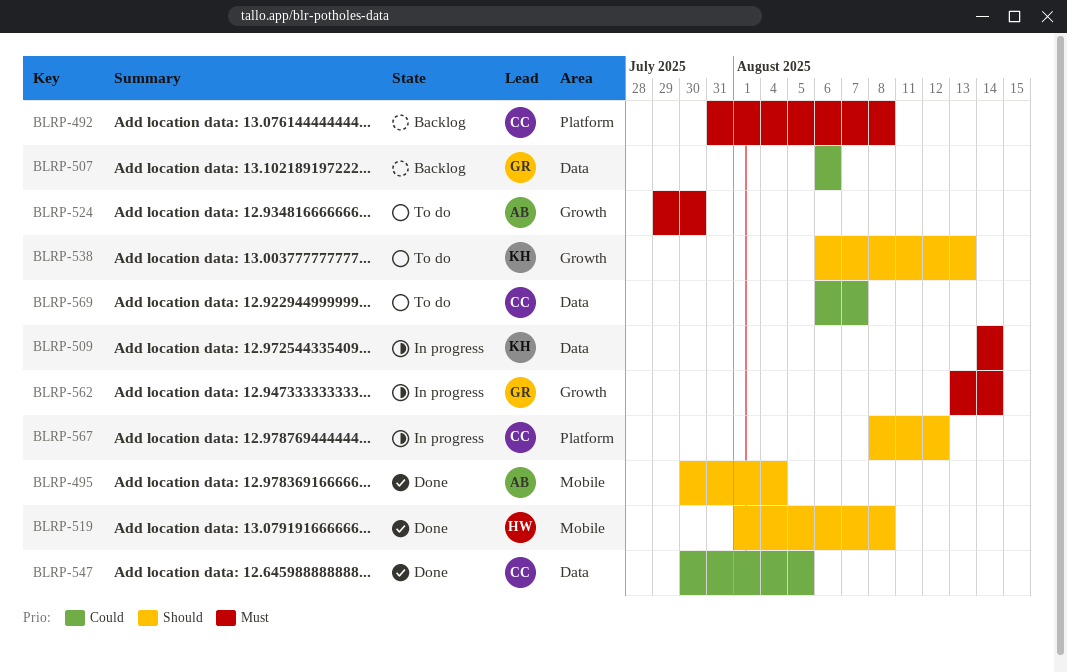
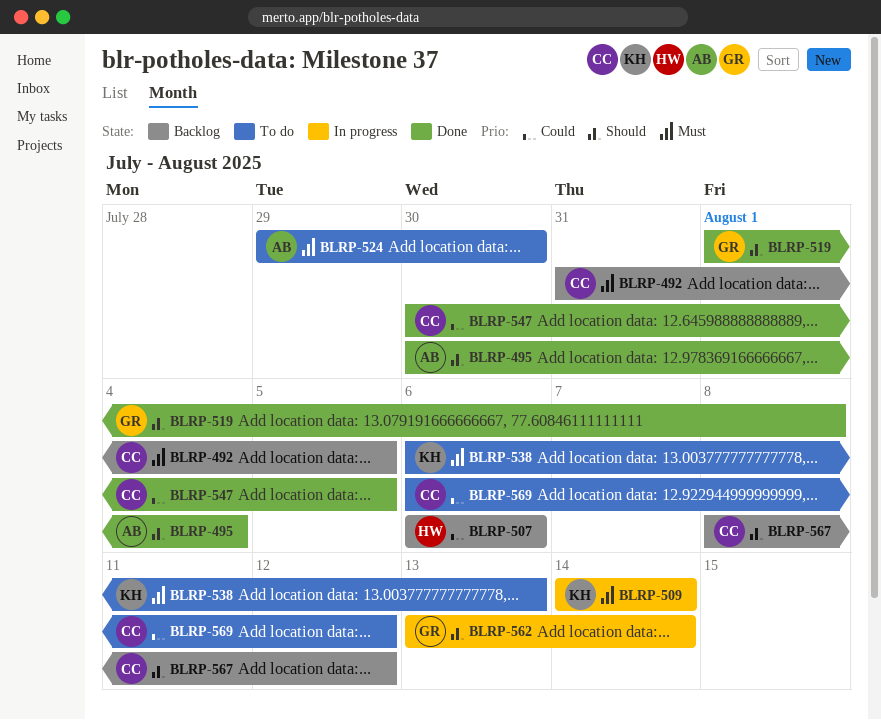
BLRP-492, due: Aug 8 -> Aug 5
BLRP-507, owner: GR -> HW
BLRP-519, owner: HW -> GR
BLRP-538, priority: Should -> Must
BLRP-562, priority: Must -> Should
BLRP-567, status: In progress -> Backlog
BLRP-569, due: Aug 7 -> Aug 12

